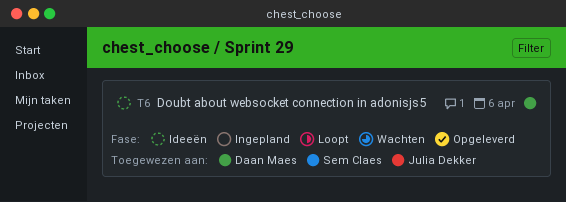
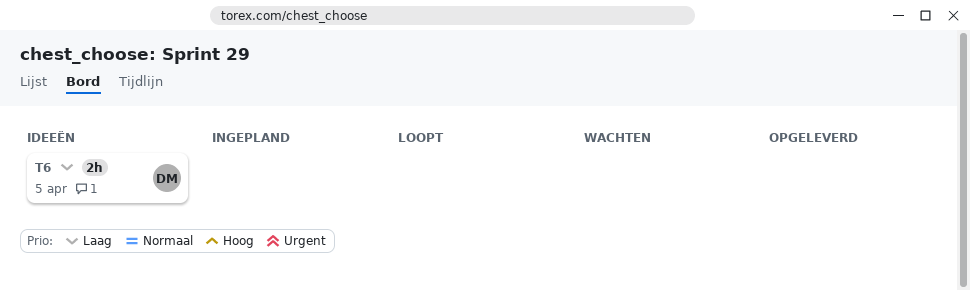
T6, due: Apr 6 -> Apr 5

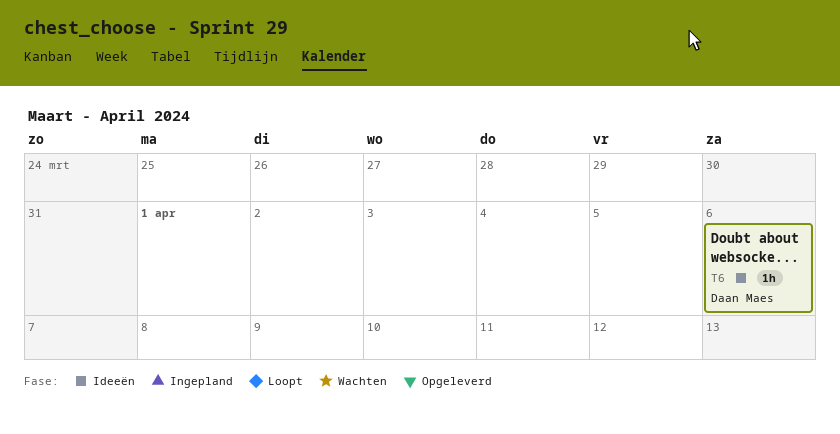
T6, estimate: 2h -> 1h
T6, due: Apr 5 -> Apr 6

